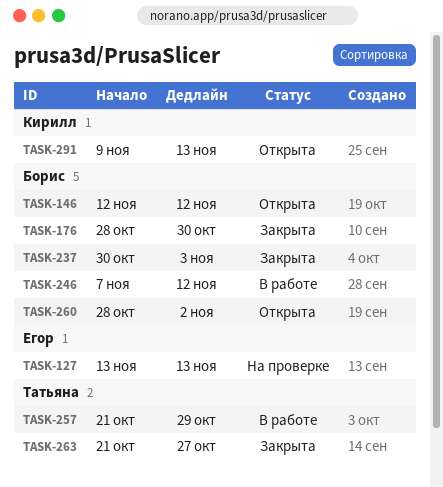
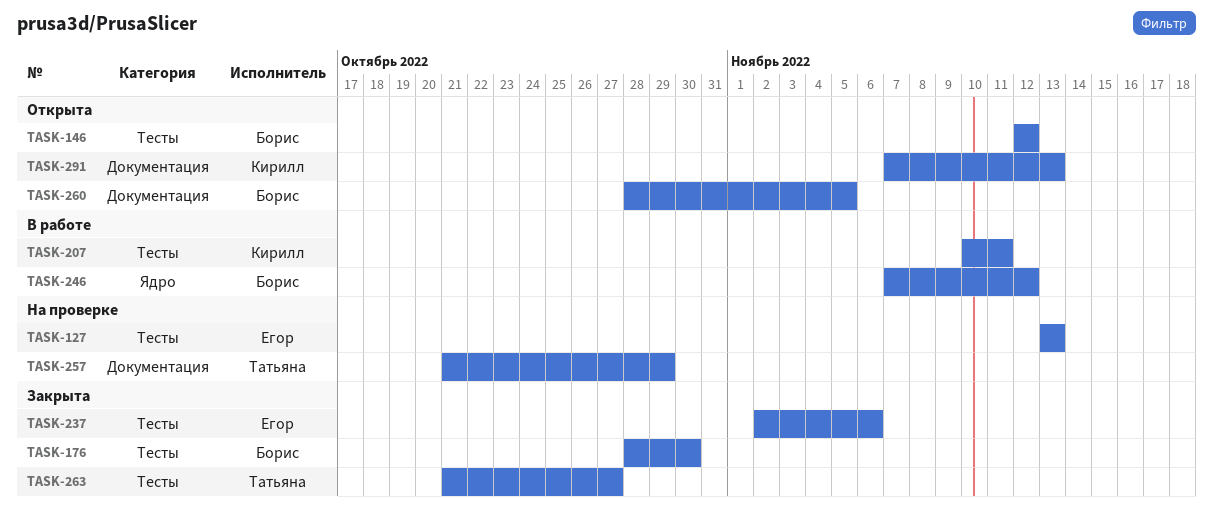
TASK-207: none -> present
TASK-237, owner: Борис -> Егор
TASK-237, start: Oct 30 -> Nov 2
TASK-237, due: Nov 3 -> Nov 6
TASK-257, status: В работе -> На проверке
TASK-260, due: Nov 2 -> Nov 5
TASK-291, start: Nov 9 -> Nov 7

